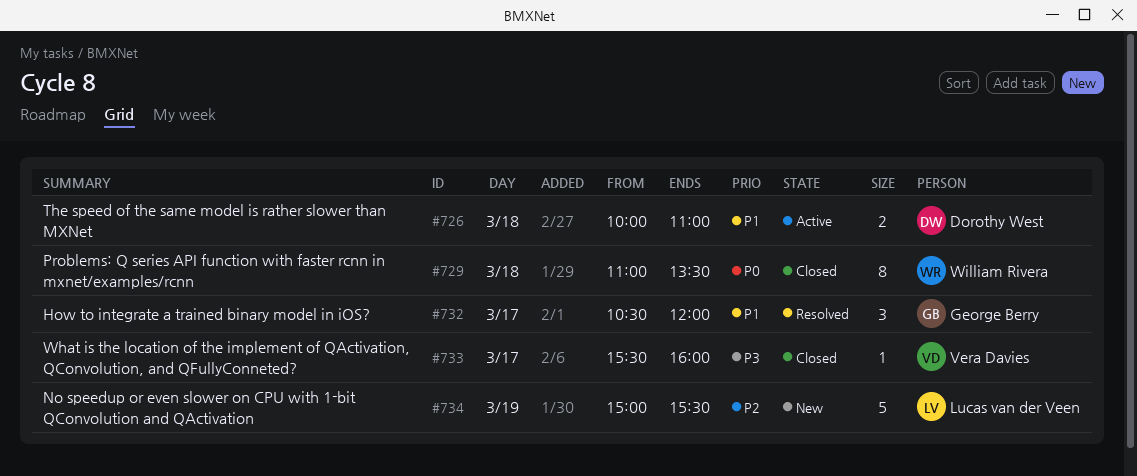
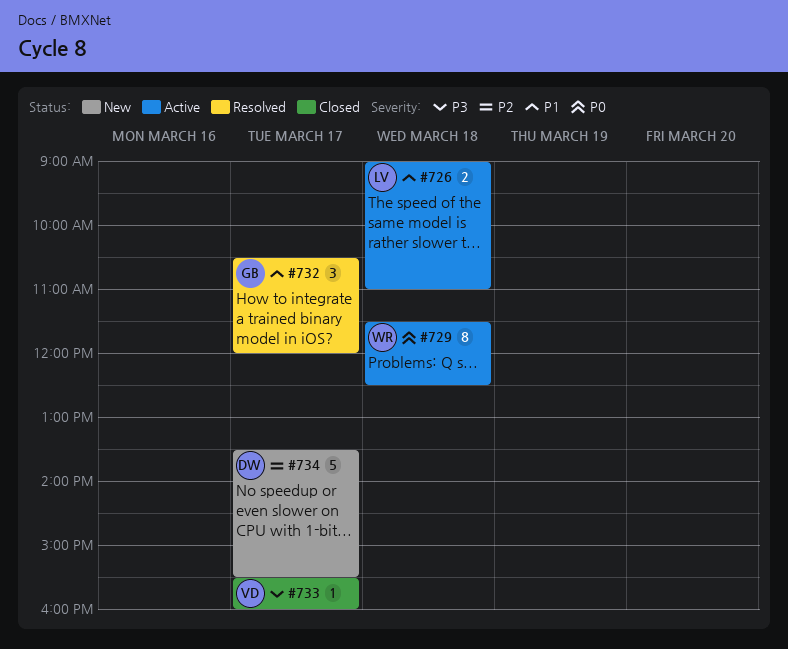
#726, owner: Dorothy West -> Lucas van der Veen
#726, begins: 10:00 -> 09:00
#729, status: Closed -> Active
#729, begins: 11:00 -> 11:30
#729, ends: 13:30 -> 12:30
#734, owner: Lucas van der Veen -> Dorothy West
#734, day: Mar 19 -> Mar 17
#734, begins: 15:00 -> 13:30

